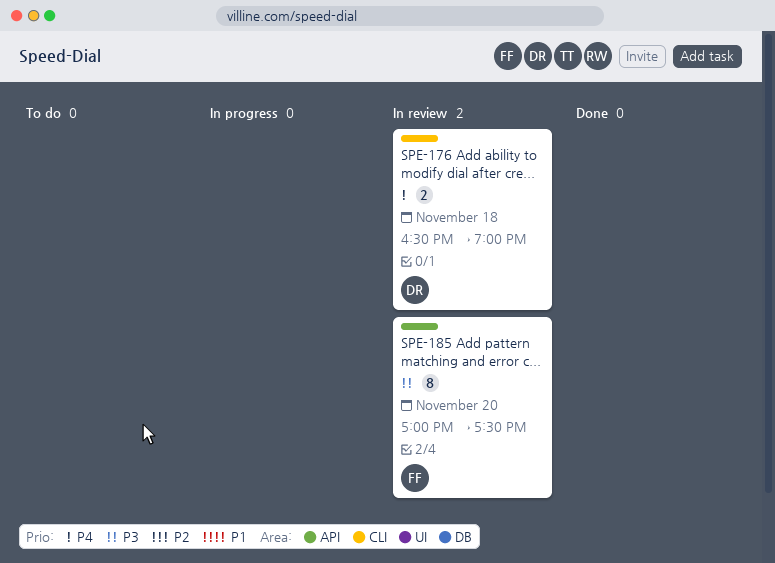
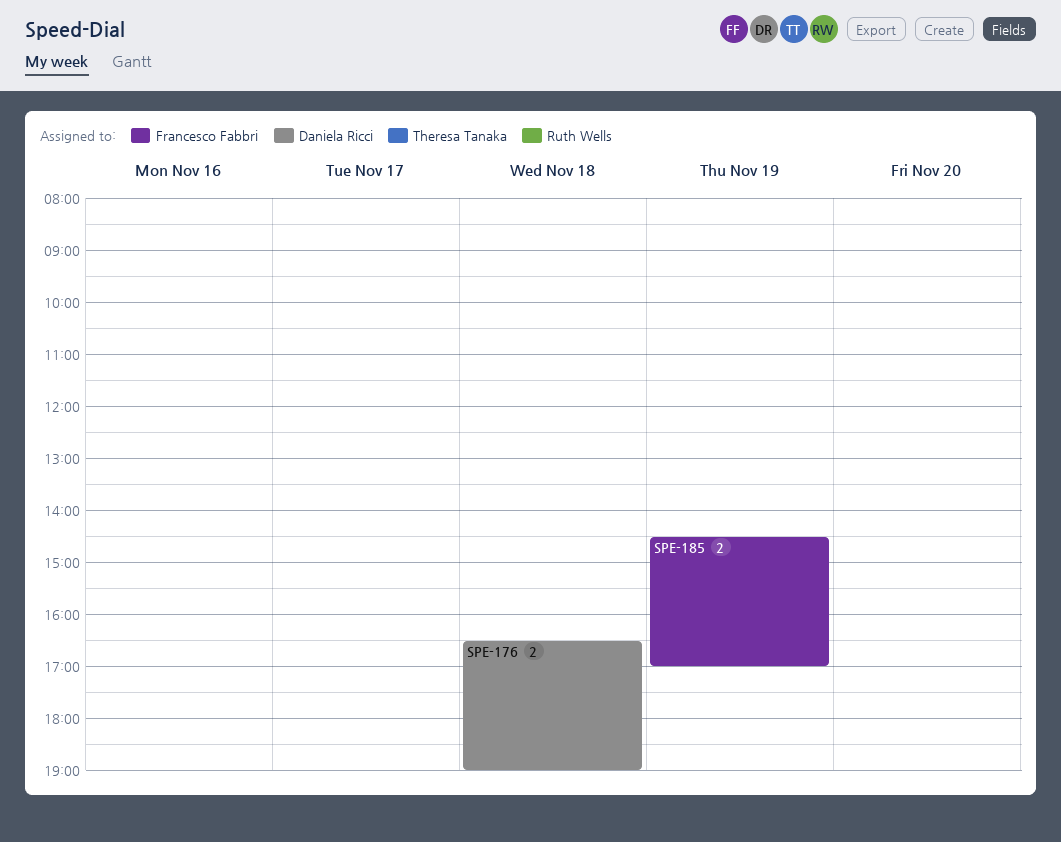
SPE-185, estimate: 8 -> 2
SPE-185, day: Nov 20 -> Nov 19
SPE-185, begins: 17:00 -> 14:30
SPE-185, ends: 17:30 -> 17:00

